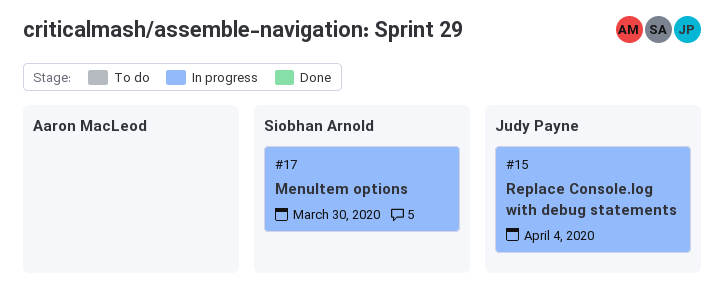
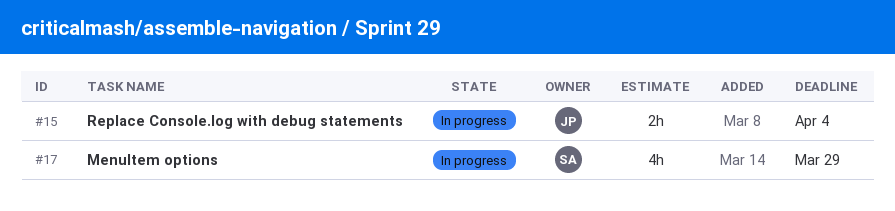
#17, due: Mar 30 -> Mar 29

